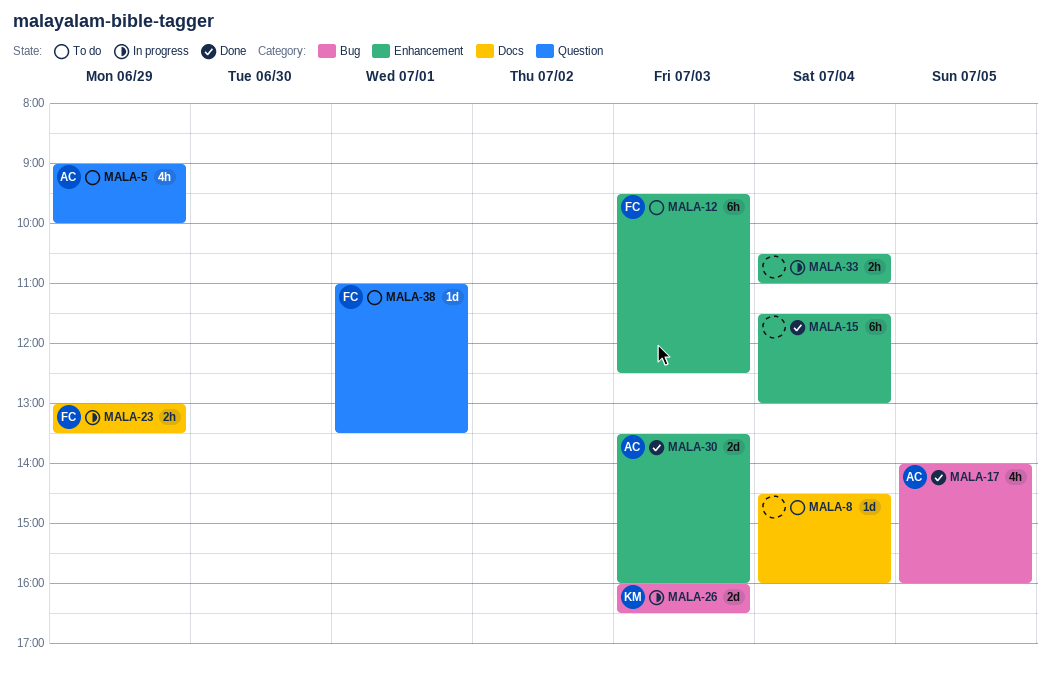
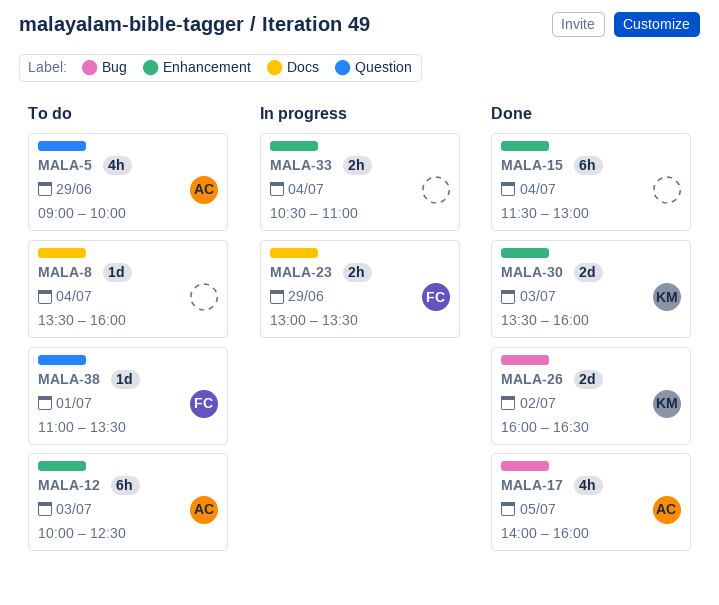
MALA-8, begins: 14:30 -> 13:30
MALA-12, owner: FC -> AC
MALA-12, begins: 09:30 -> 10:00
MALA-26, status: In progress -> Done
MALA-26, day: Jul 3 -> Jul 2
MALA-30, owner: AC -> KM

